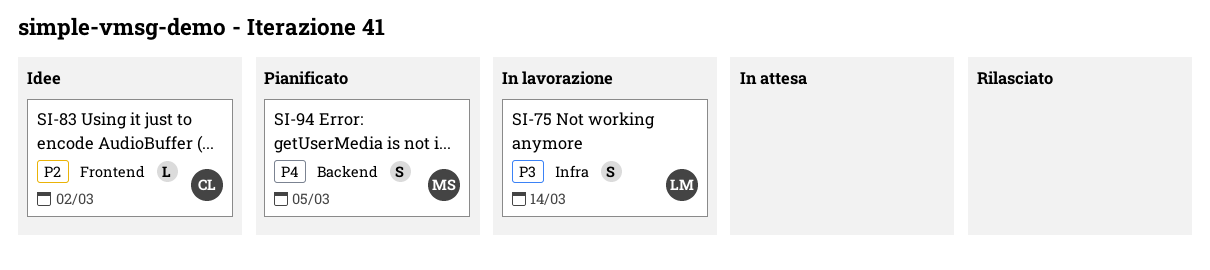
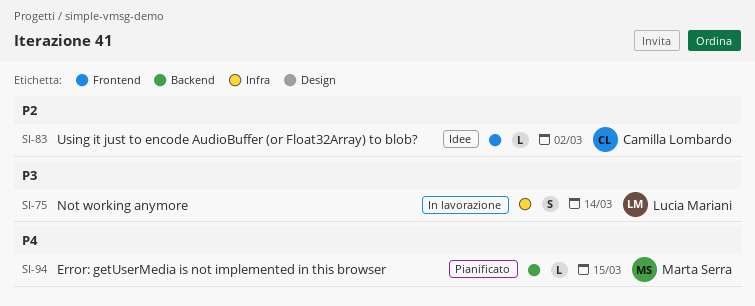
SI-94, estimate: S -> L
SI-94, due: Mar 5 -> Mar 15

